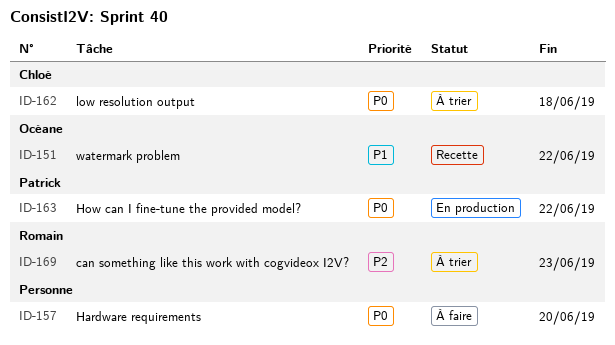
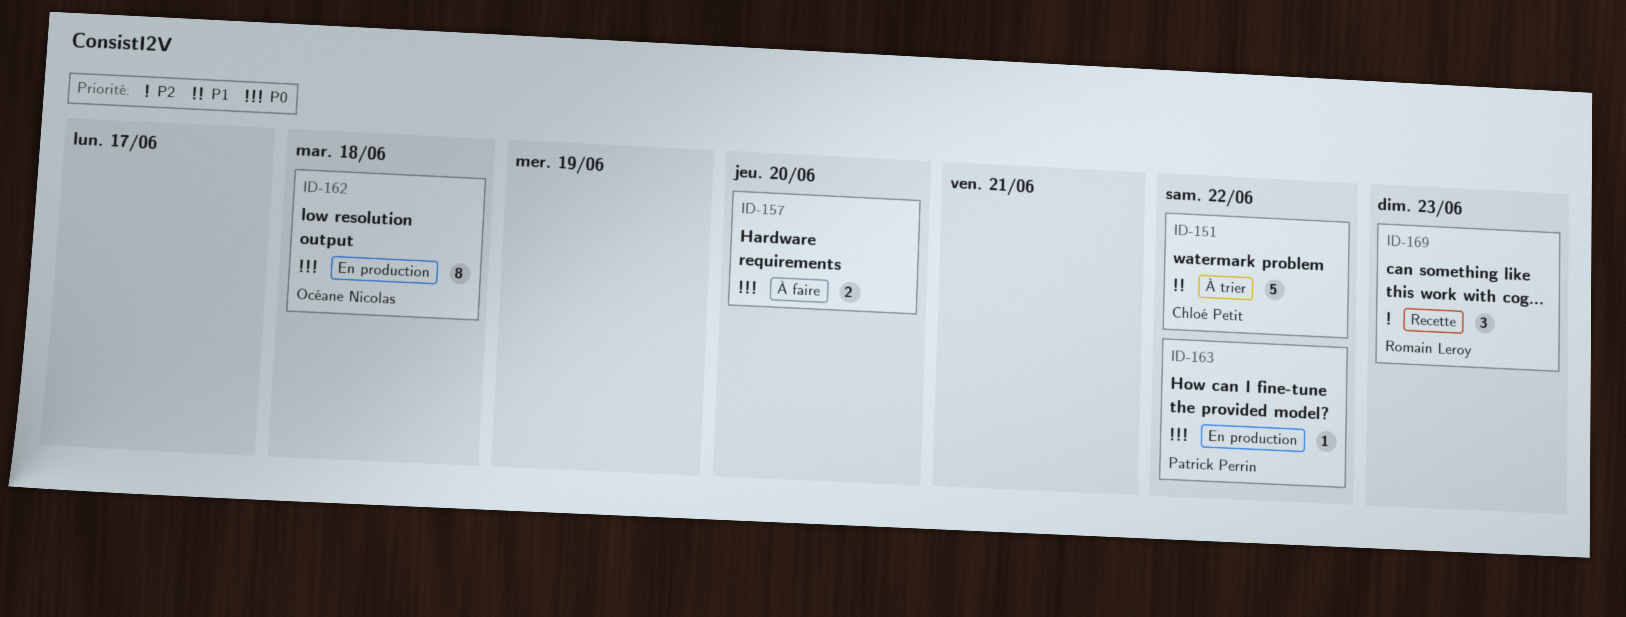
ID-151, status: Recette -> À trier
ID-151, owner: Océane Nicolas -> Chloé Petit
ID-162, status: À trier -> En production
ID-162, owner: Chloé Petit -> Océane Nicolas
ID-169, status: À trier -> Recette

